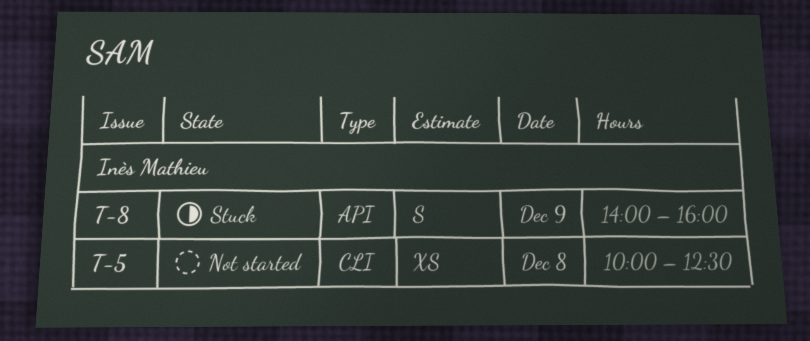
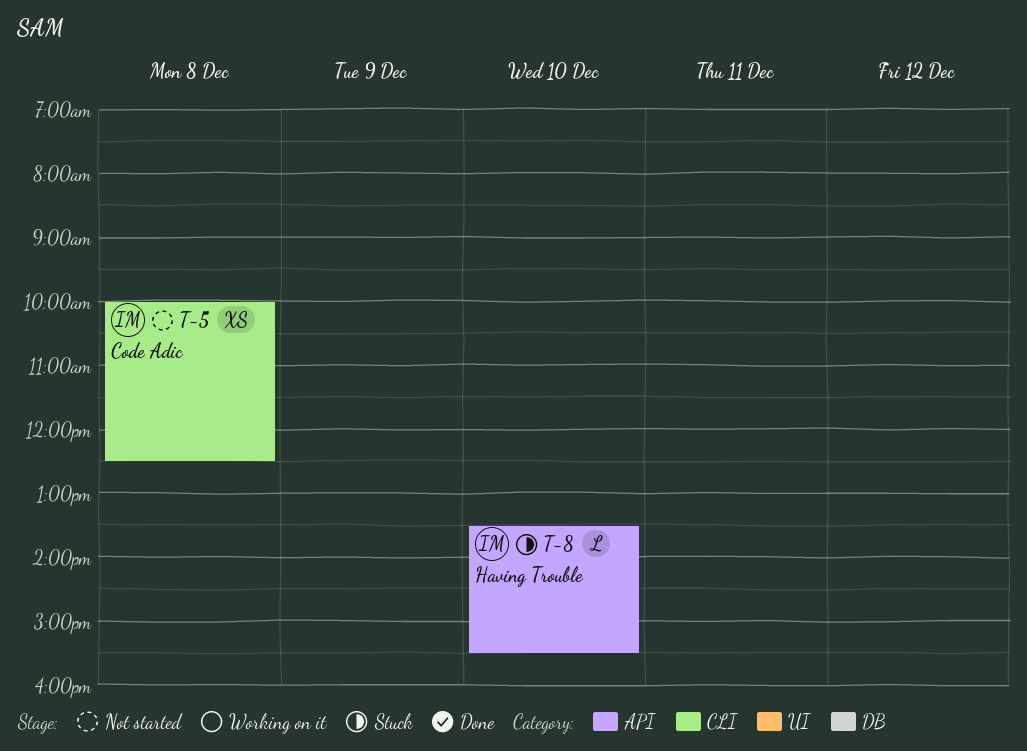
T-8, estimate: S -> L
T-8, day: Dec 9 -> Dec 10
T-8, begins: 14:00 -> 13:30
T-8, ends: 16:00 -> 15:30

